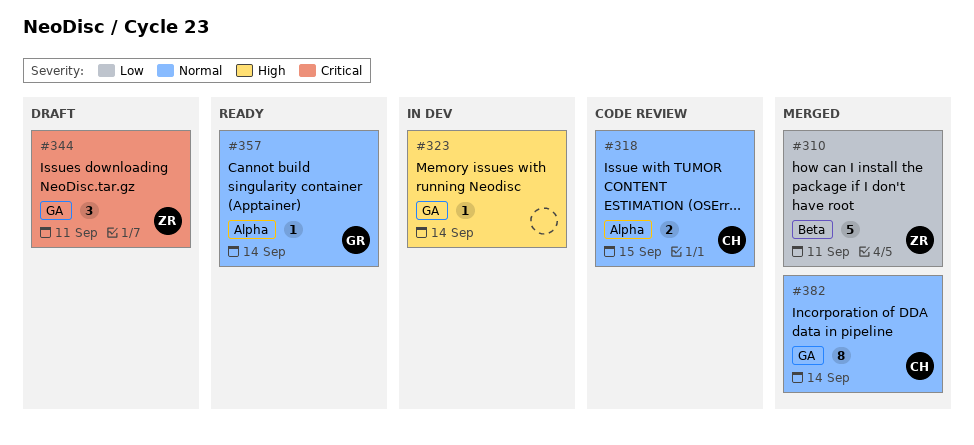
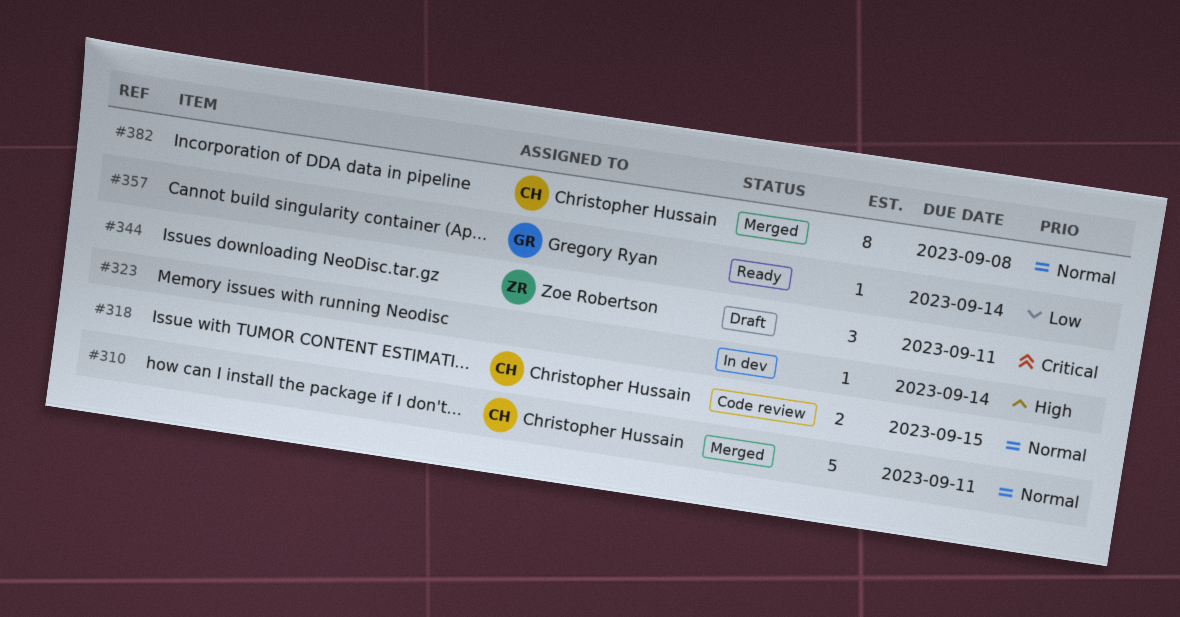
#310, owner: Zoe Robertson -> Christopher Hussain
#310, priority: Low -> Normal
#357, priority: Normal -> Low
#382, due: Sep 14 -> Sep 8

